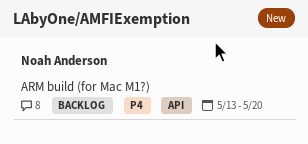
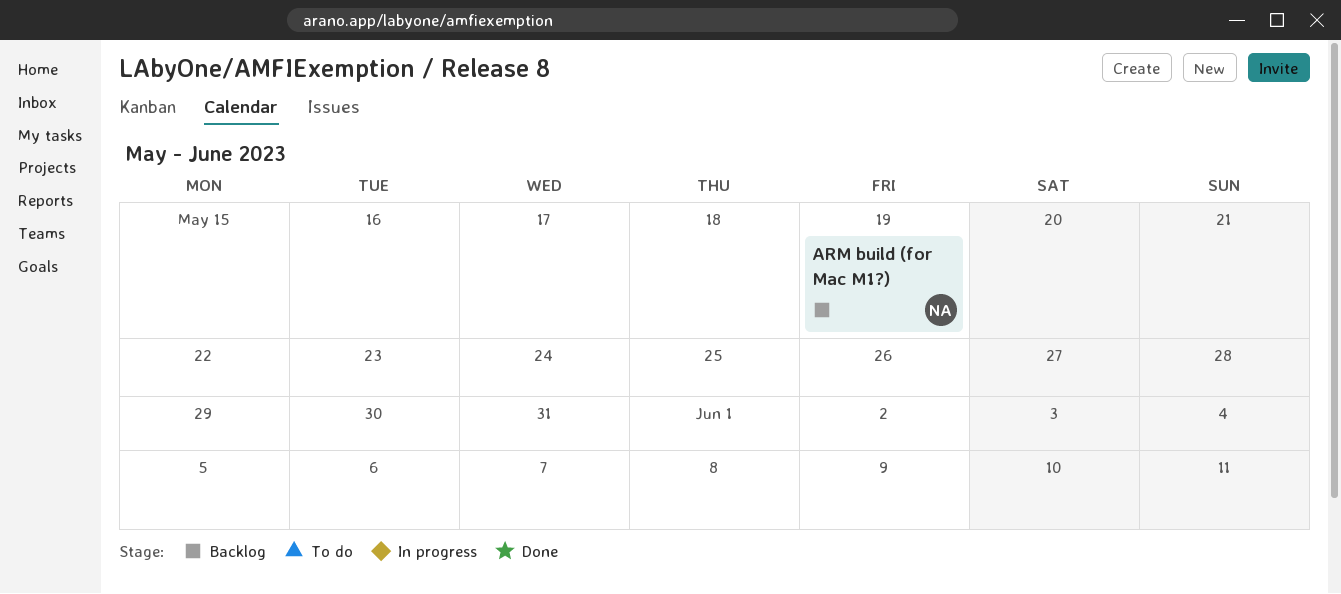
ARM build (for Mac M1?), due: May 20 -> May 19

